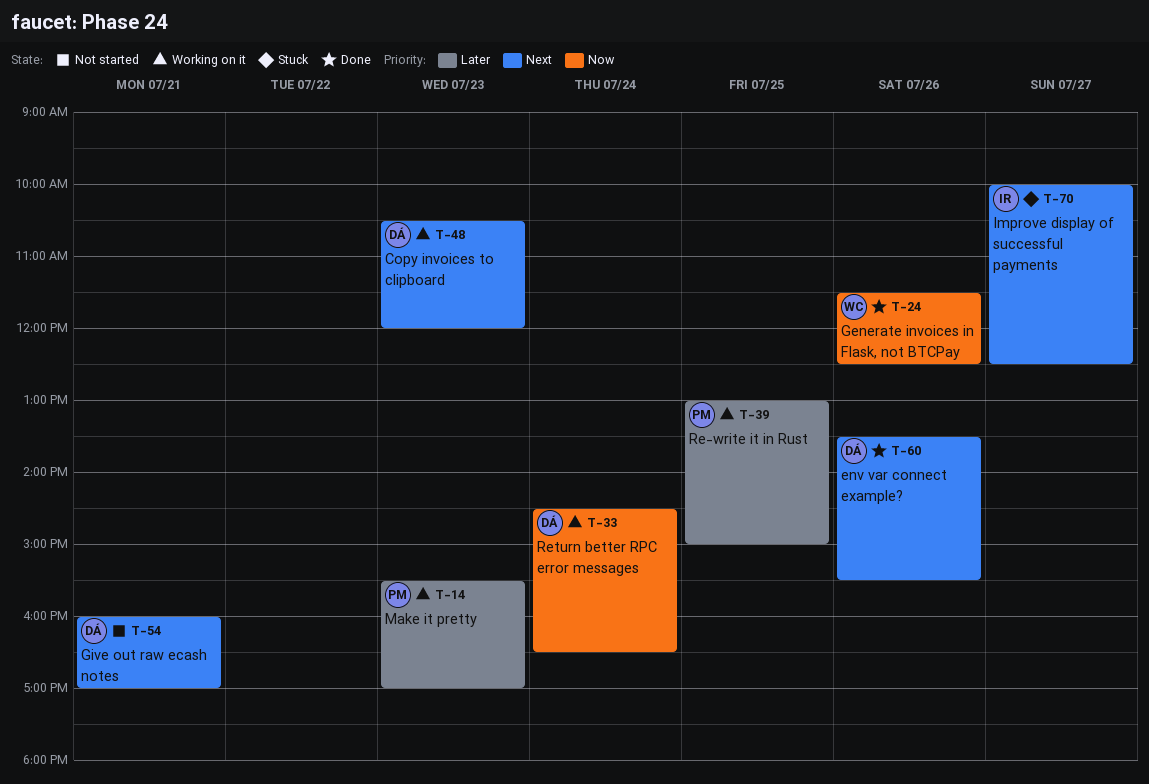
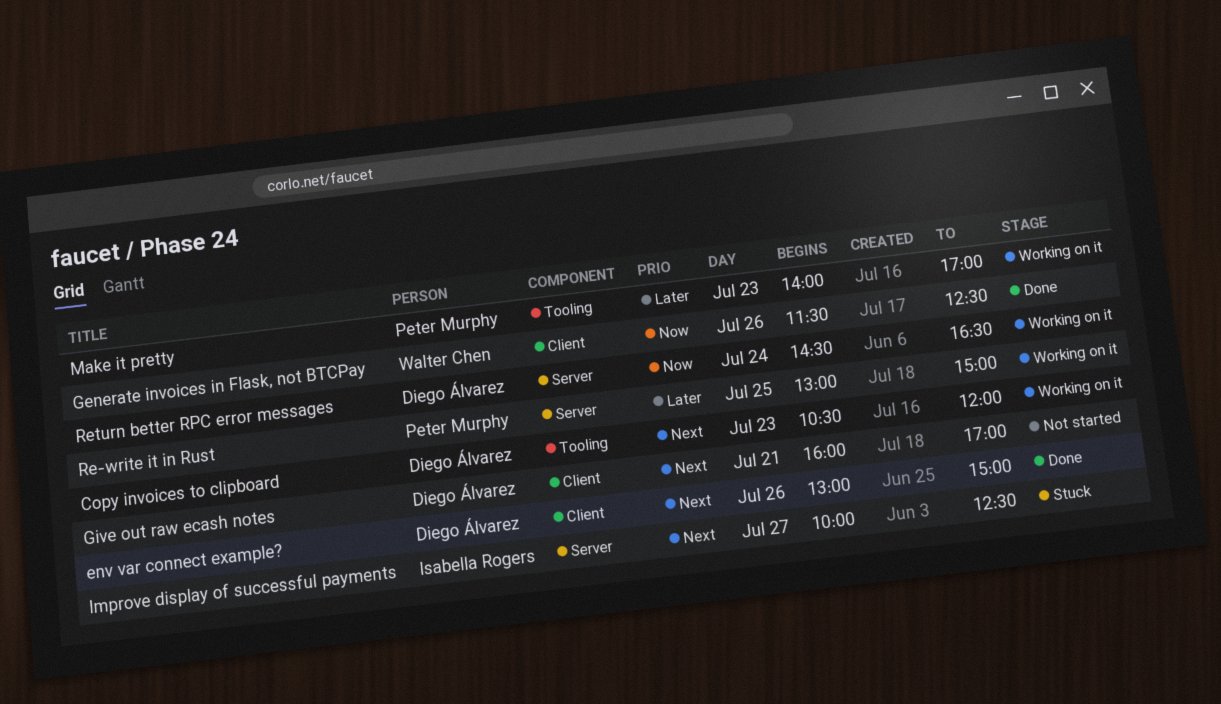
env var connect example?, begins: 13:30 -> 13:00
env var connect example?, ends: 15:30 -> 15:00
Make it pretty, begins: 15:30 -> 14:00

